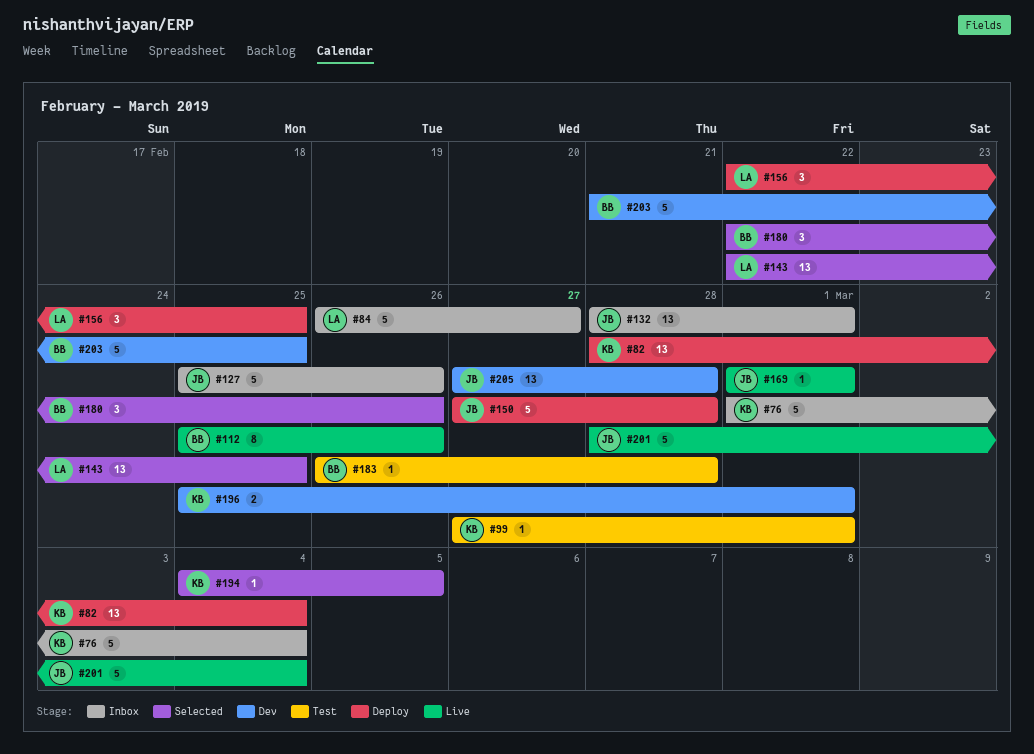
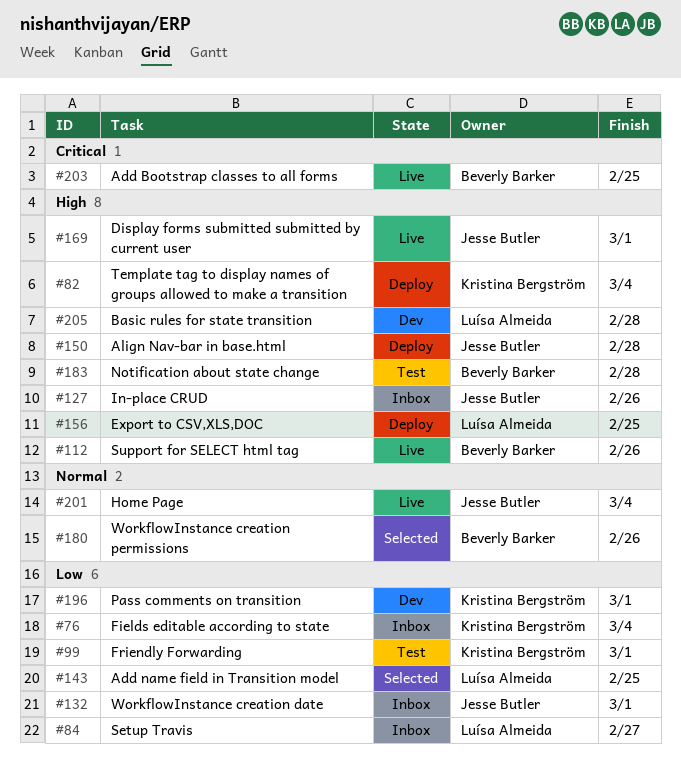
#194: present -> none
#203, status: Dev -> Live
#205, owner: Jesse Butler -> Luísa Almeida

